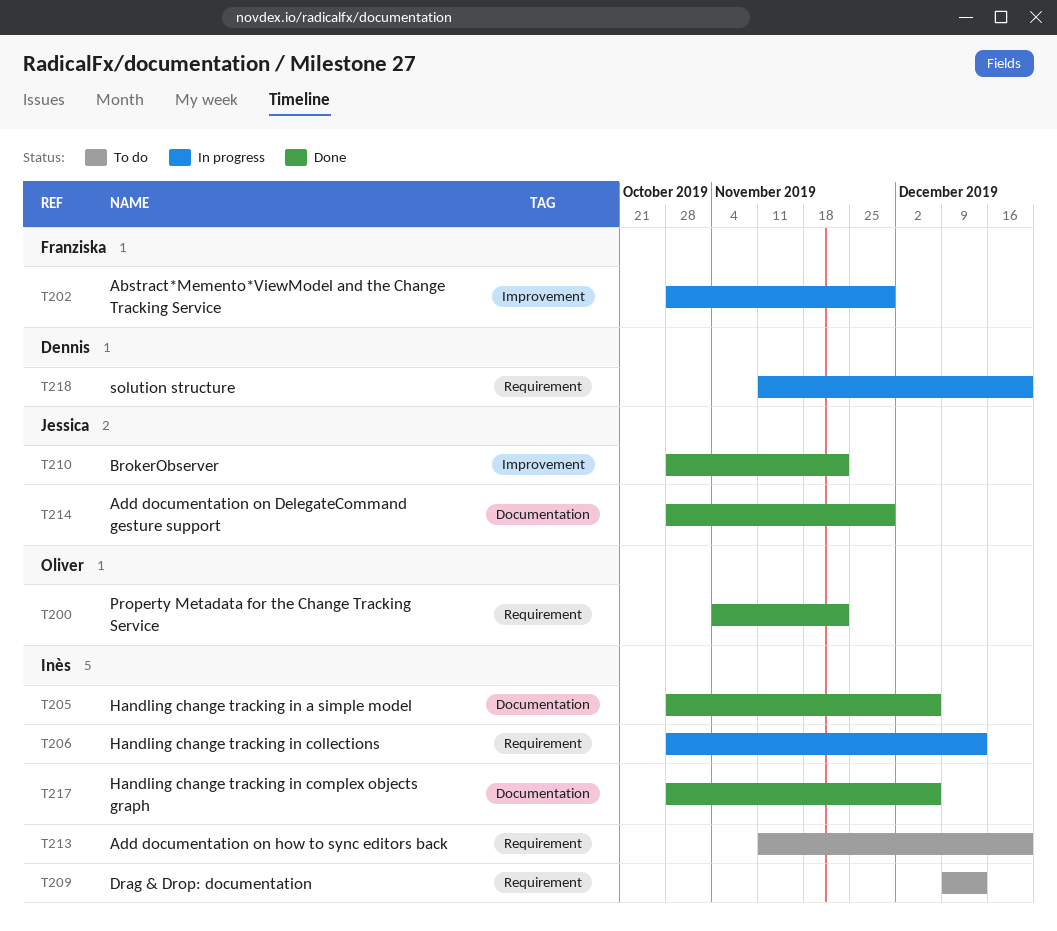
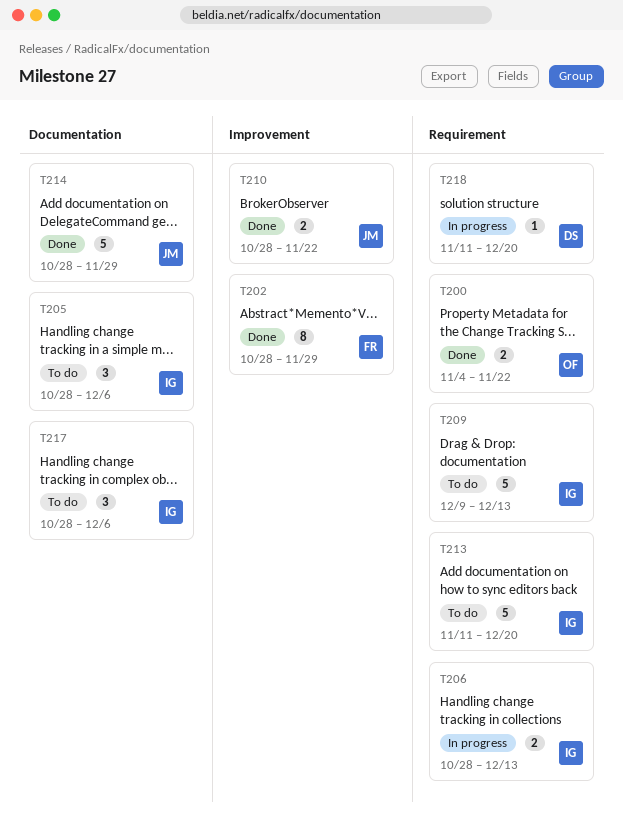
T202, status: In progress -> Done
T205, status: Done -> To do
T217, status: Done -> To do

